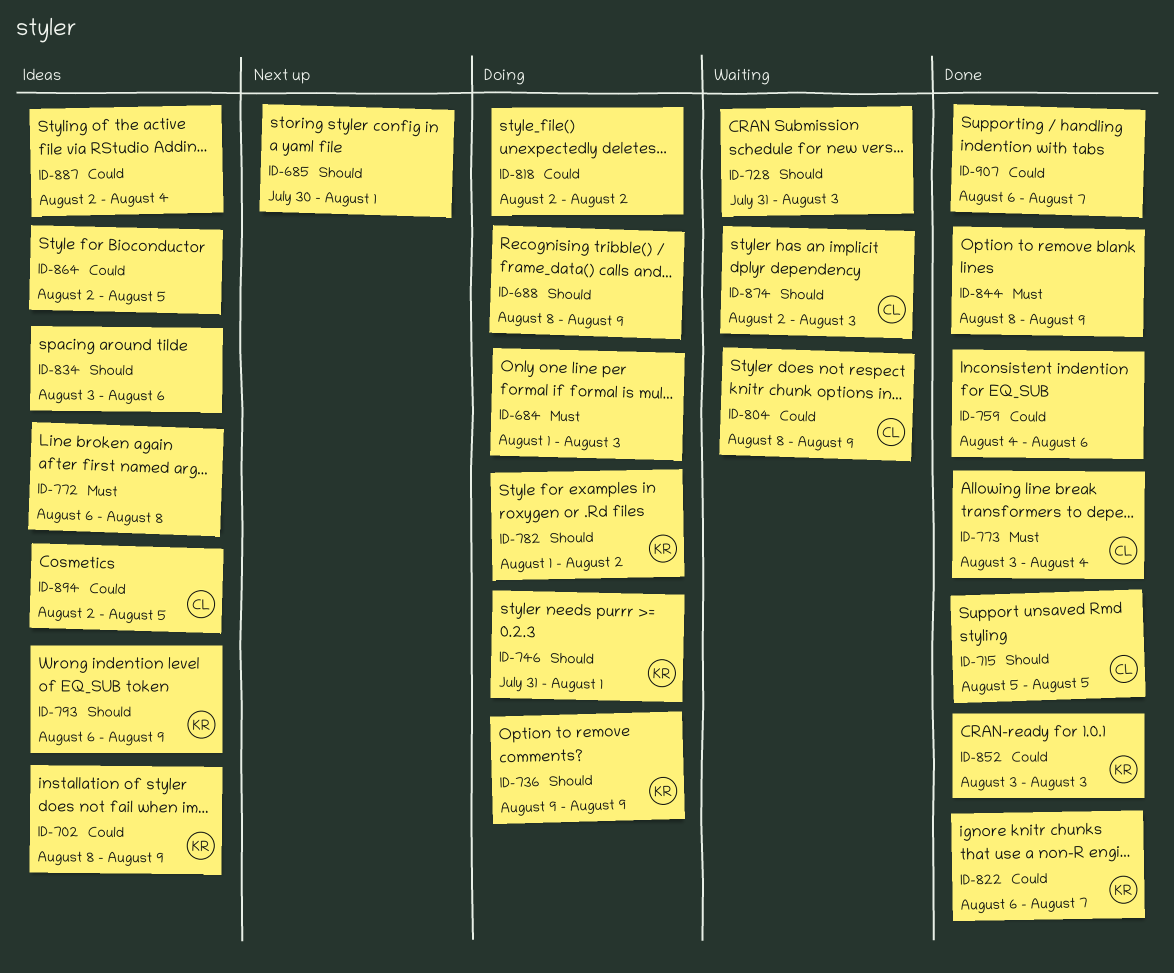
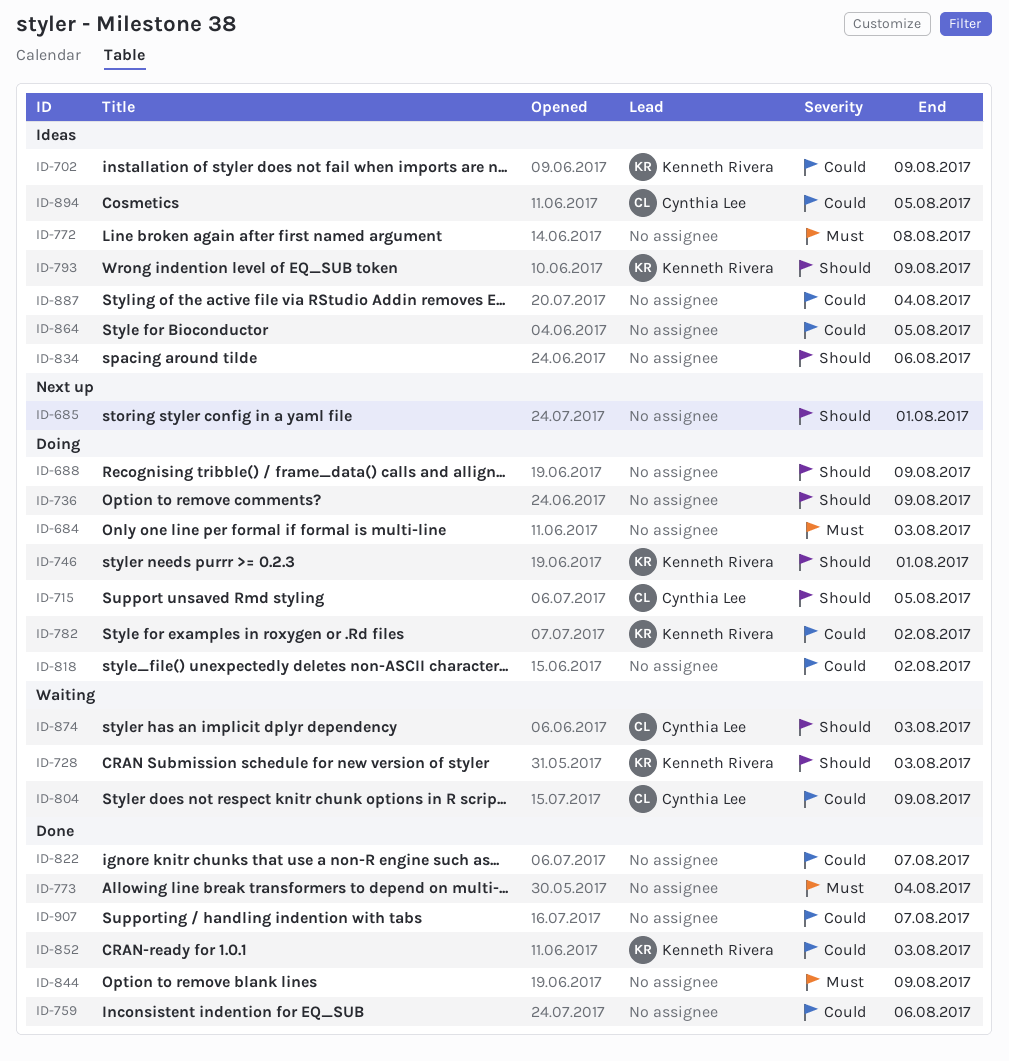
ID-715, status: Done -> Doing
ID-728, owner: none -> Kenneth Rivera
ID-736, owner: Kenneth Rivera -> none
ID-773, owner: Cynthia Lee -> none
ID-782, priority: Should -> Could
ID-822, owner: Kenneth Rivera -> none

